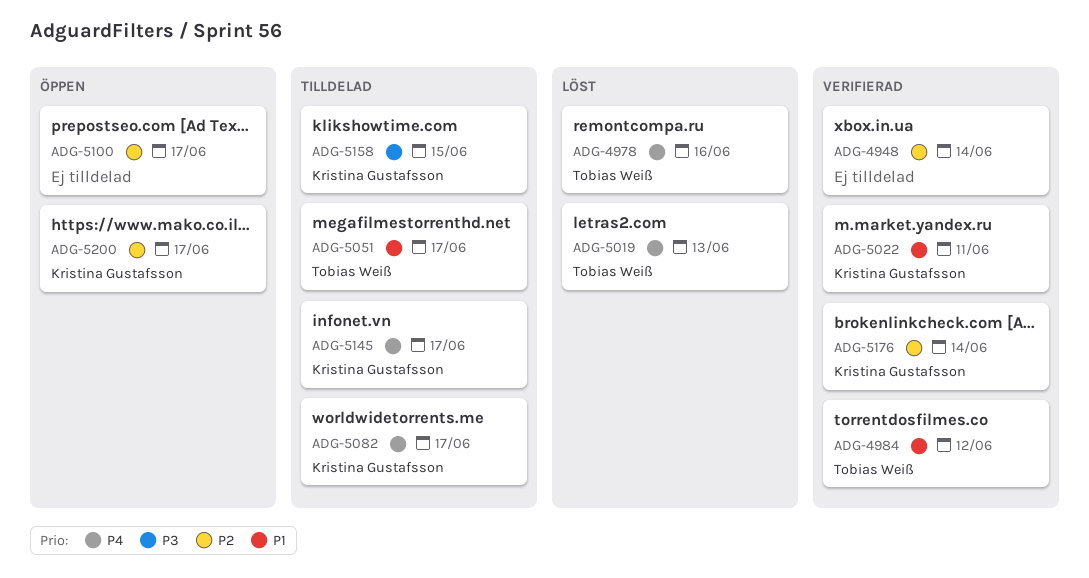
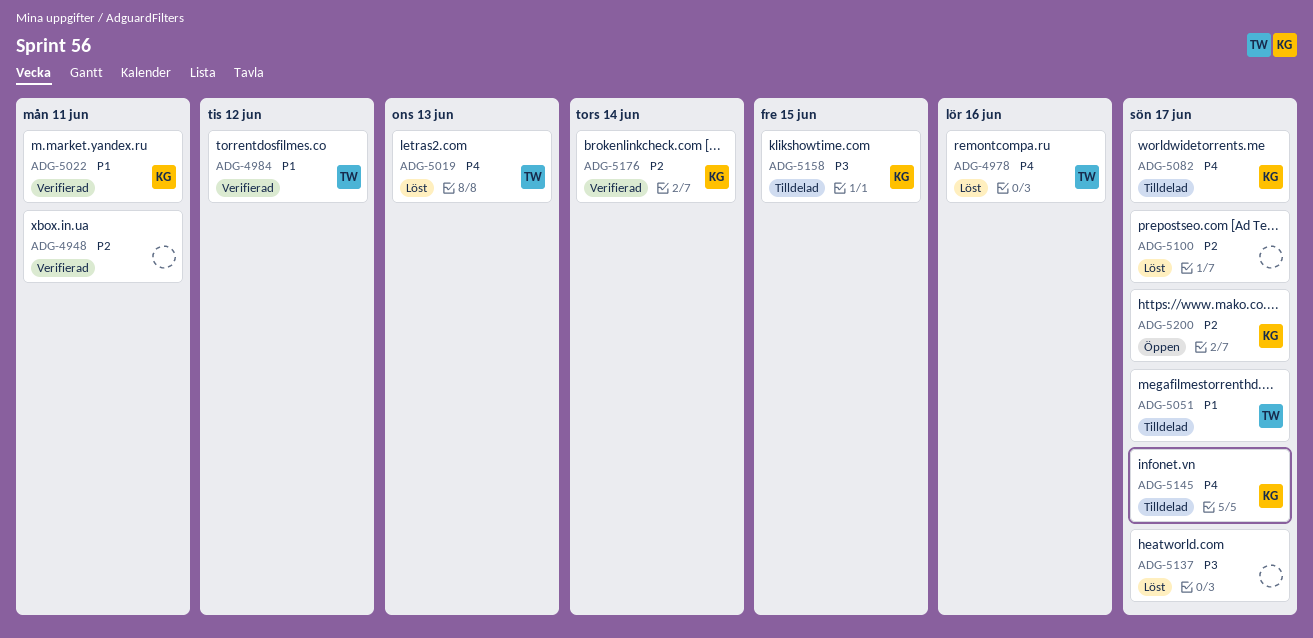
ADG-4948, due: Jun 14 -> Jun 11
ADG-5100, status: Öppen -> Löst
ADG-5137: none -> present

